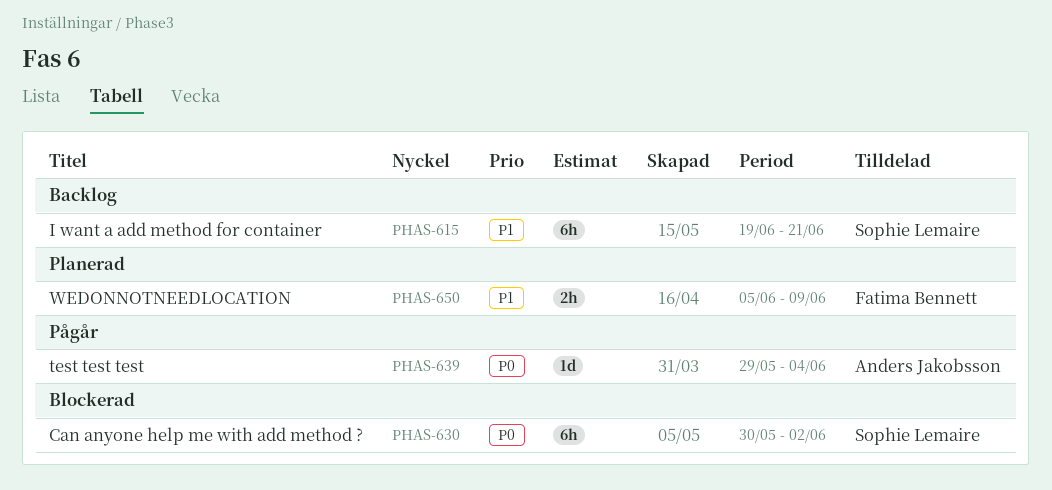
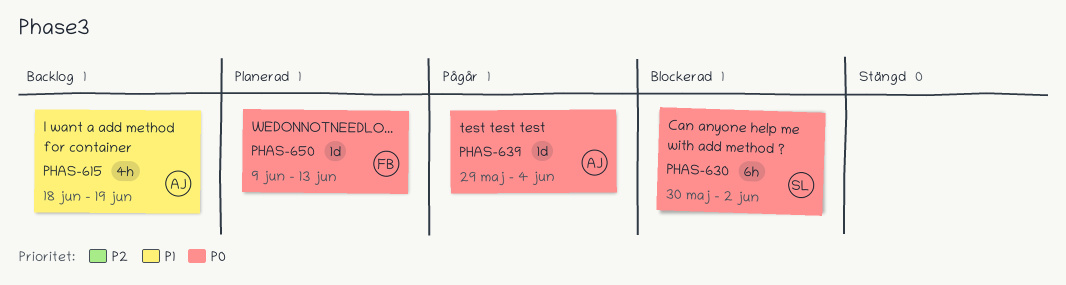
PHAS-615, owner: Sophie Lemaire -> Anders Jakobsson
PHAS-615, estimate: 6h -> 4h
PHAS-615, start: Jun 19 -> Jun 18
PHAS-615, due: Jun 21 -> Jun 19
PHAS-650, priority: P1 -> P0
PHAS-650, estimate: 2h -> 1d
PHAS-650, start: Jun 5 -> Jun 9
PHAS-650, due: Jun 9 -> Jun 13

